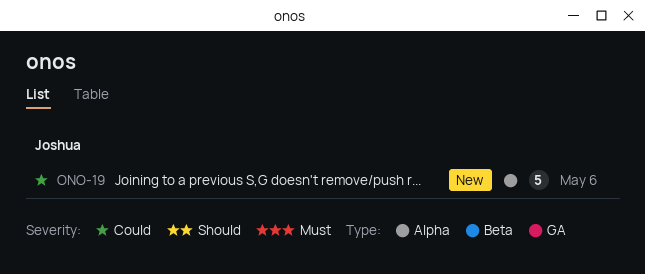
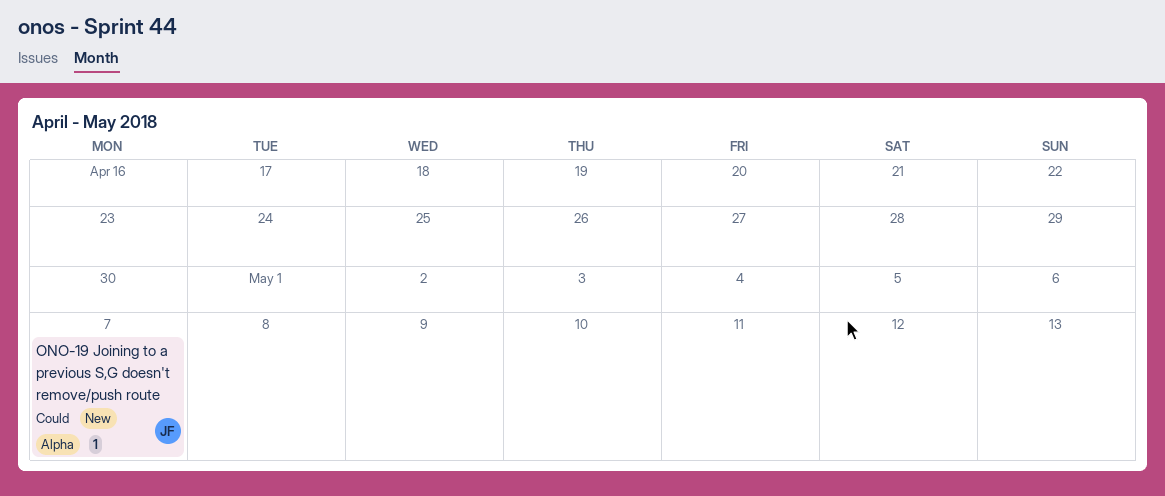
ONO-19, estimate: 5 -> 1
ONO-19, due: May 6 -> May 7

